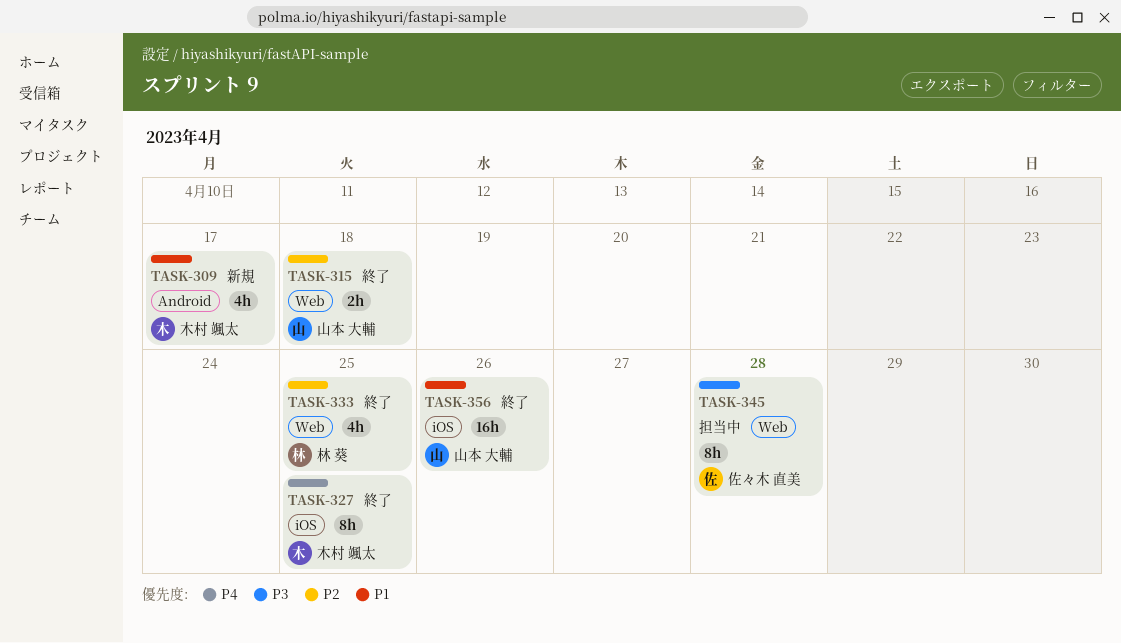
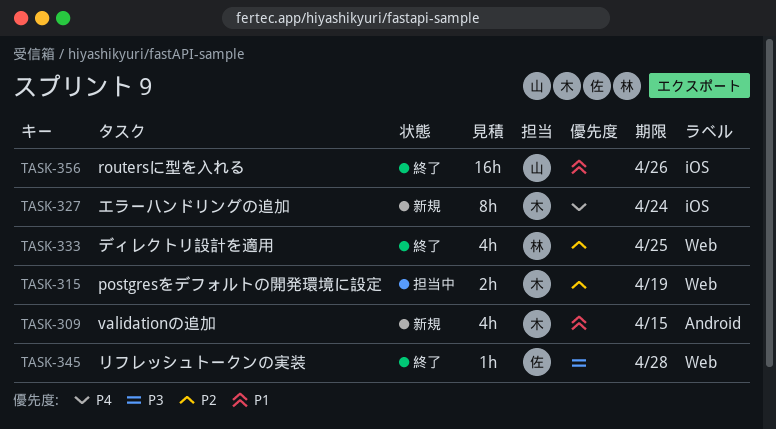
TASK-309, due: Apr 17 -> Apr 15
TASK-315, status: 終了 -> 担当中
TASK-315, owner: 山本 大輔 -> 木村 颯太
TASK-315, due: Apr 18 -> Apr 19
TASK-327, status: 終了 -> 新規
TASK-327, due: Apr 25 -> Apr 24
TASK-345, status: 担当中 -> 終了
TASK-345, estimate: 8h -> 1h

